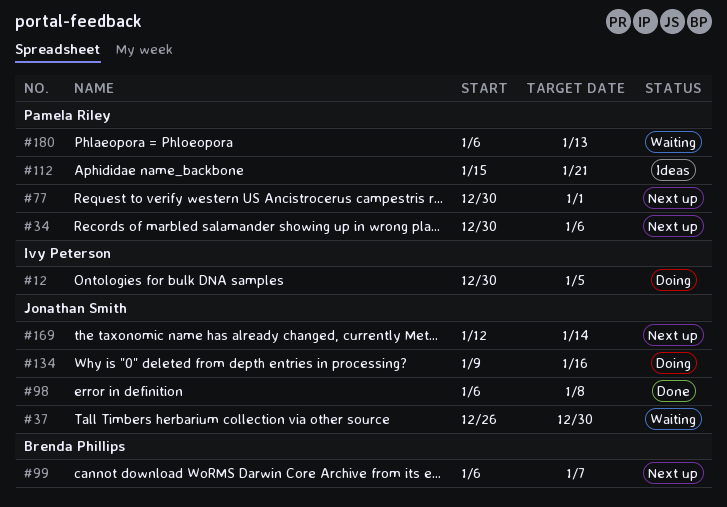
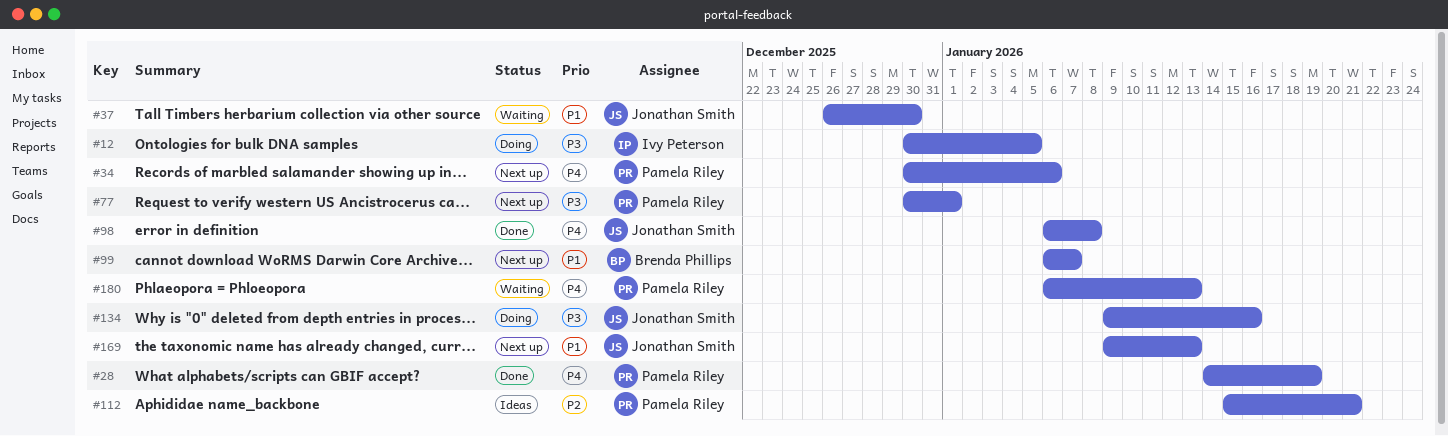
#28: none -> present
#169, start: Jan 12 -> Jan 9
#169, due: Jan 14 -> Jan 13

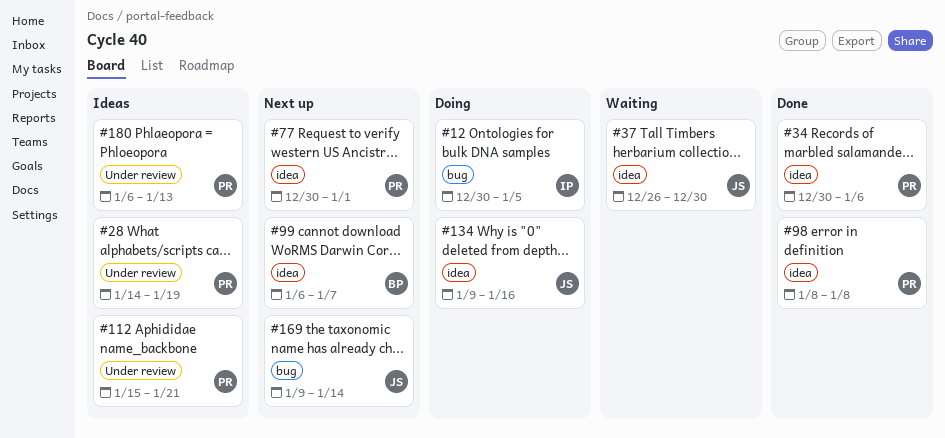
#28, status: Done -> Ideas
#34, status: Next up -> Done
#98, owner: Jonathan Smith -> Pamela Riley
#98, start: Jan 6 -> Jan 8
#169, due: Jan 13 -> Jan 14
#180, status: Waiting -> Ideas

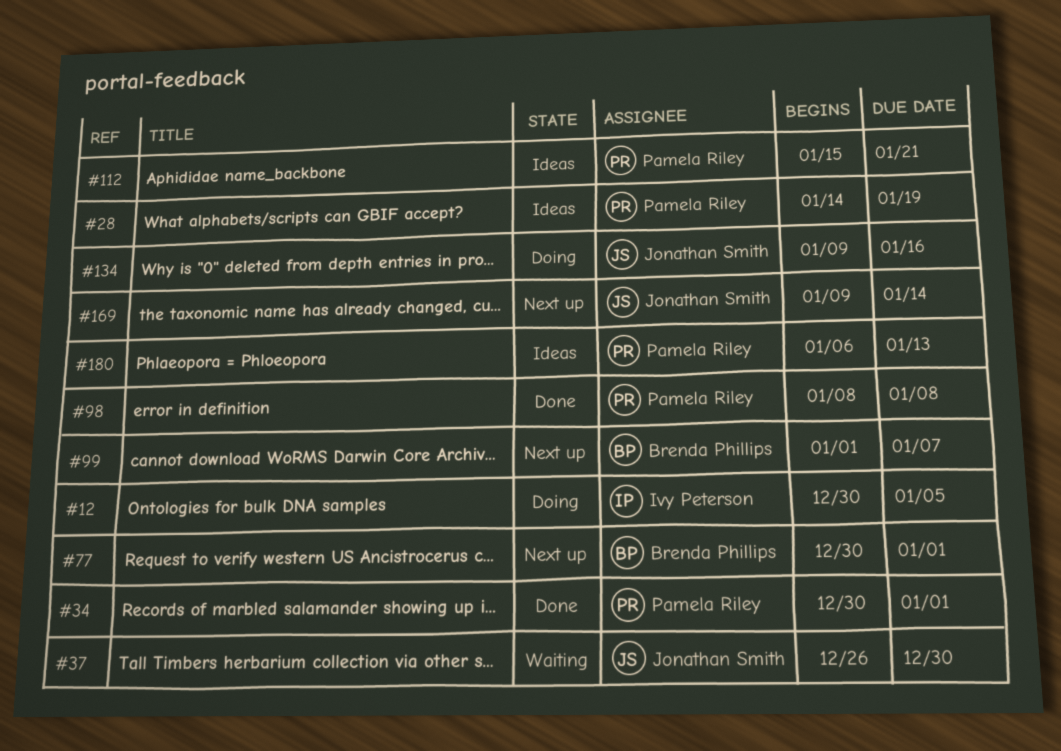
#34, due: Jan 6 -> Jan 1
#77, owner: Pamela Riley -> Brenda Phillips
#99, start: Jan 6 -> Jan 1

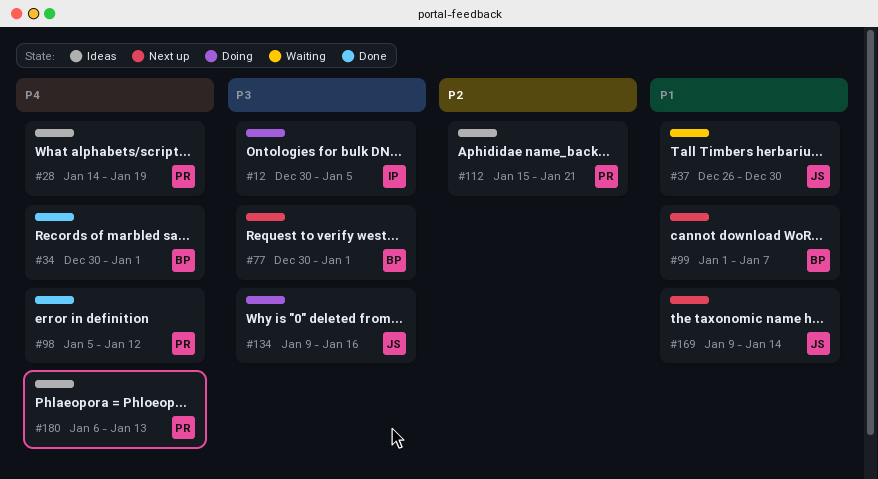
#34, owner: Pamela Riley -> Brenda Phillips
#98, start: Jan 8 -> Jan 5
#98, due: Jan 8 -> Jan 12

